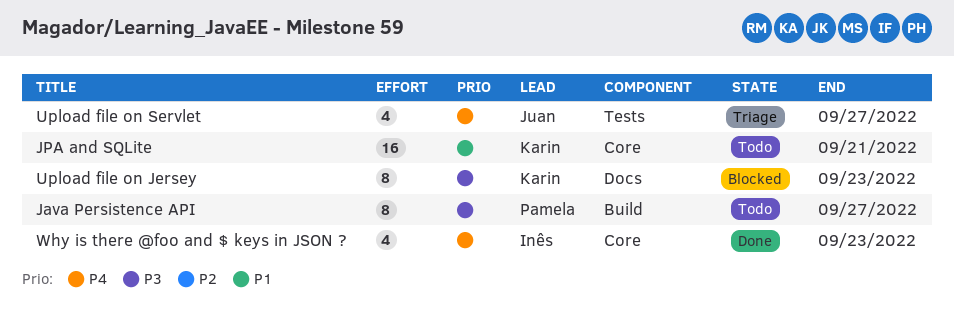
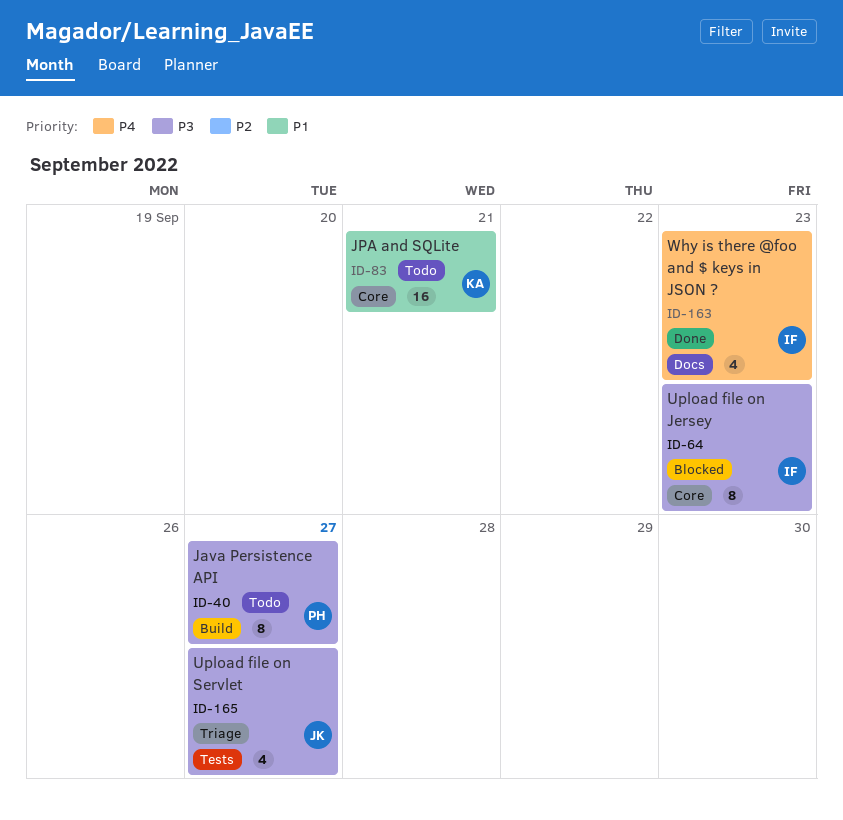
Upload file on Jersey, owner: Karin -> Inês
Upload file on Jersey, label: Docs -> Core
Upload file on Servlet, priority: P4 -> P3
Why is there @foo and $ keys in JSON ?, label: Core -> Docs

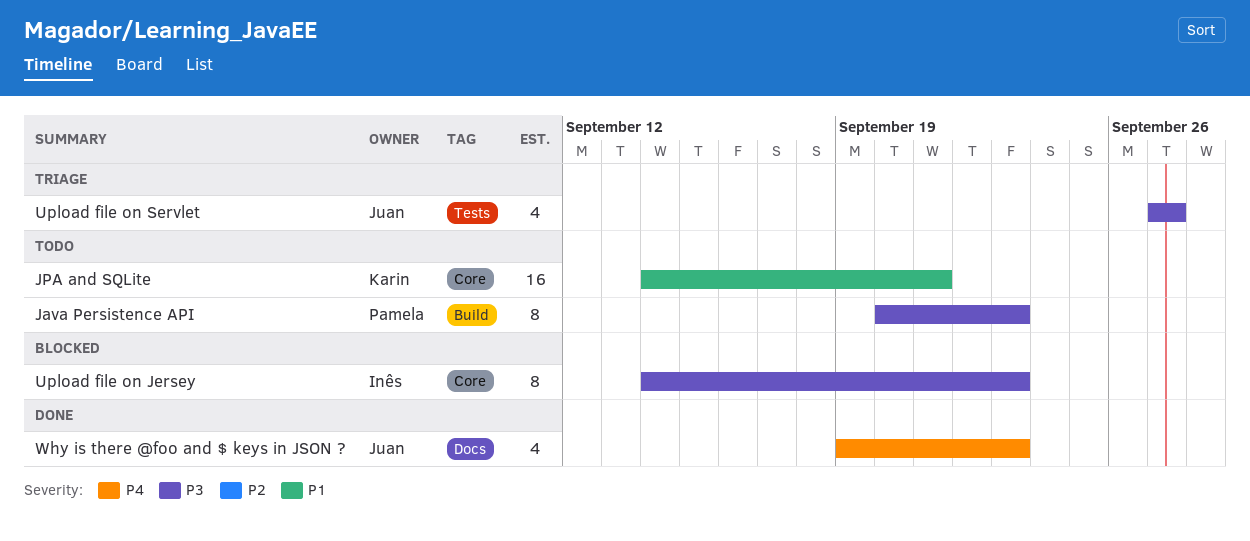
Java Persistence API, due: Sep 27 -> Sep 23
Why is there @foo and $ keys in JSON ?, owner: Inês -> Juan

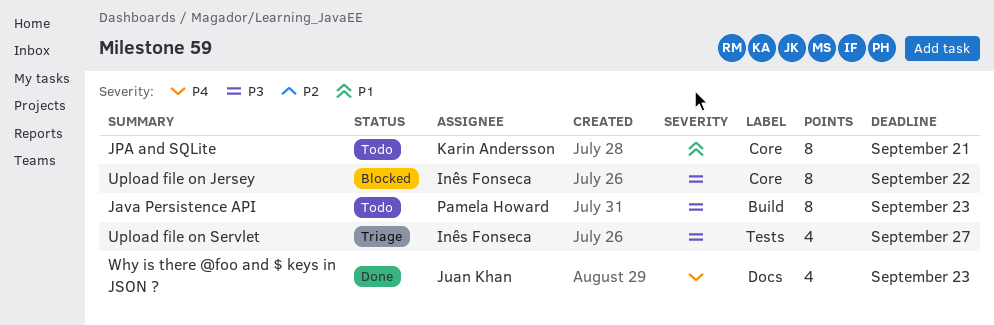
JPA and SQLite, estimate: 16 -> 8
Upload file on Jersey, due: Sep 23 -> Sep 22
Upload file on Servlet, owner: Juan Khan -> Inês Fonseca

